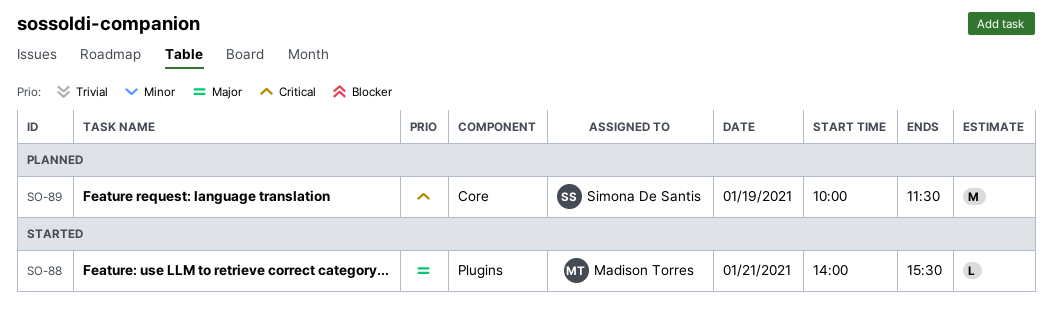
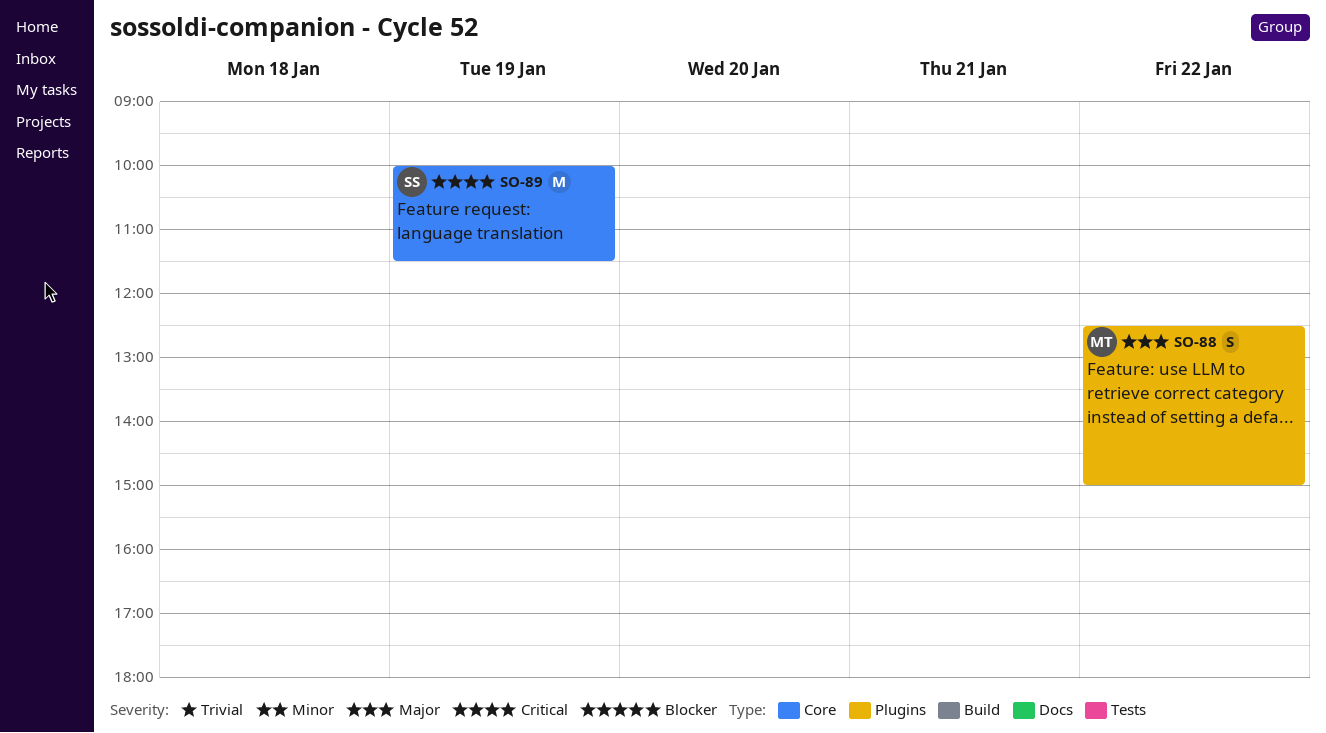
SO-88, estimate: L -> S
SO-88, day: Jan 21 -> Jan 22
SO-88, begins: 14:00 -> 12:30
SO-88, ends: 15:30 -> 15:00

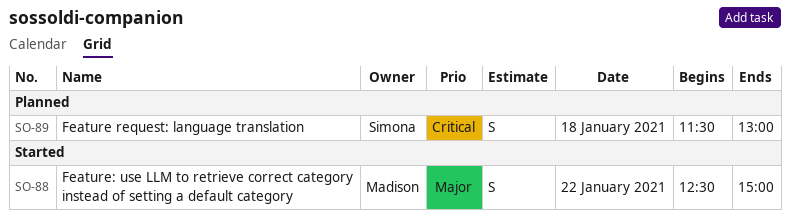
SO-89, estimate: M -> S
SO-89, day: Jan 19 -> Jan 18
SO-89, begins: 10:00 -> 11:30
SO-89, ends: 11:30 -> 13:00

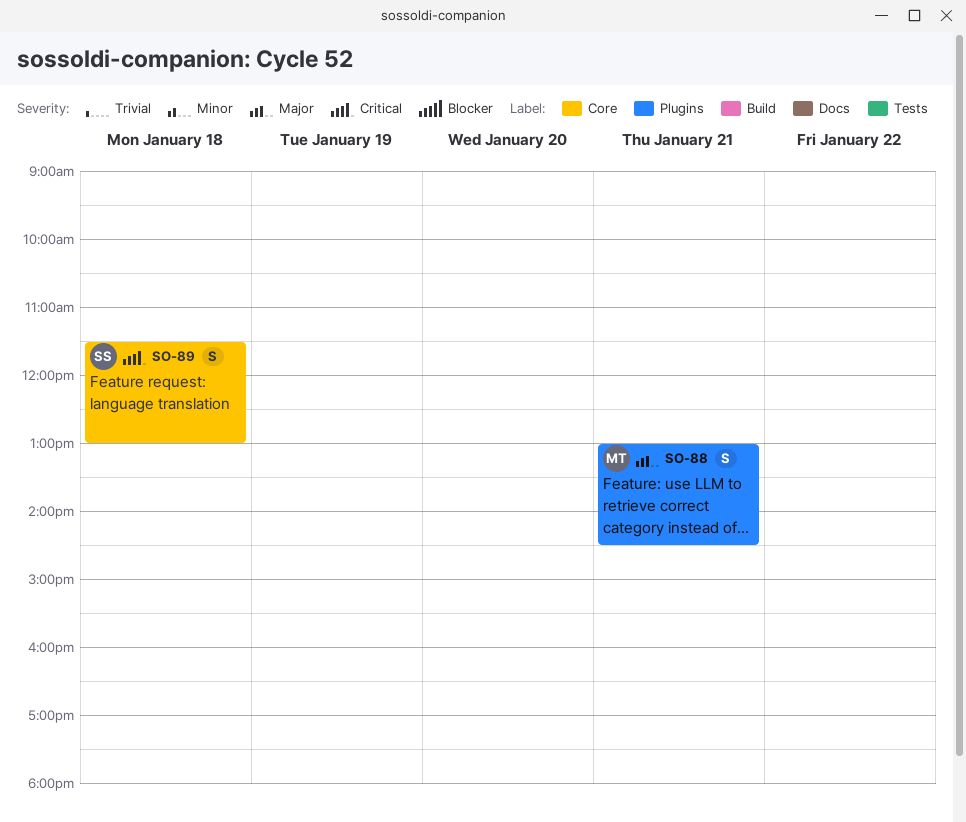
SO-88, day: Jan 22 -> Jan 21
SO-88, begins: 12:30 -> 13:00
SO-88, ends: 15:00 -> 14:30

